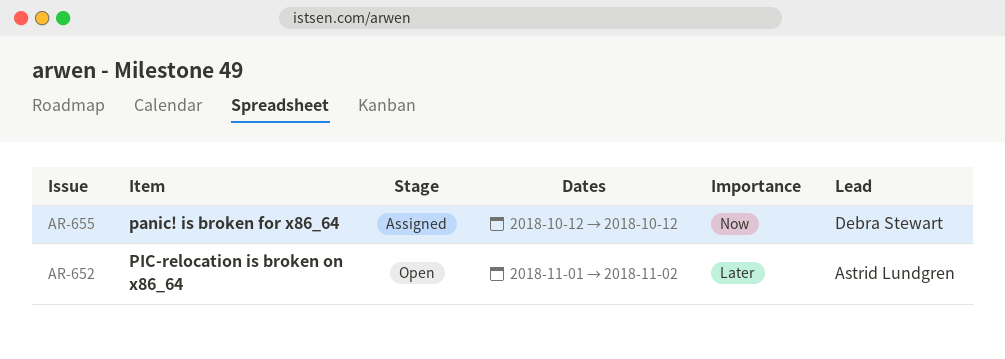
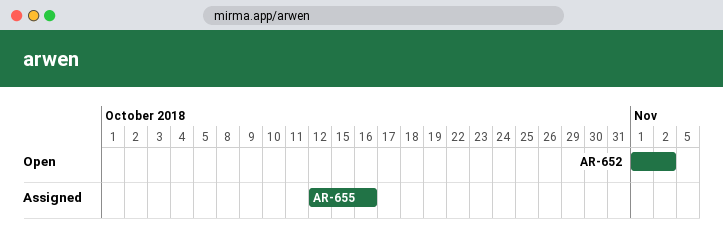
AR-655, due: Oct 12 -> Oct 16

